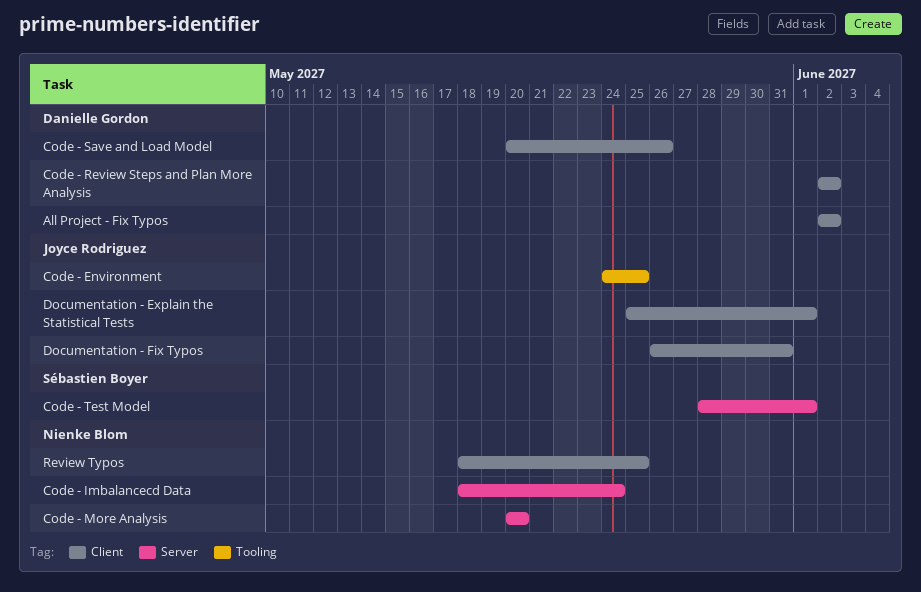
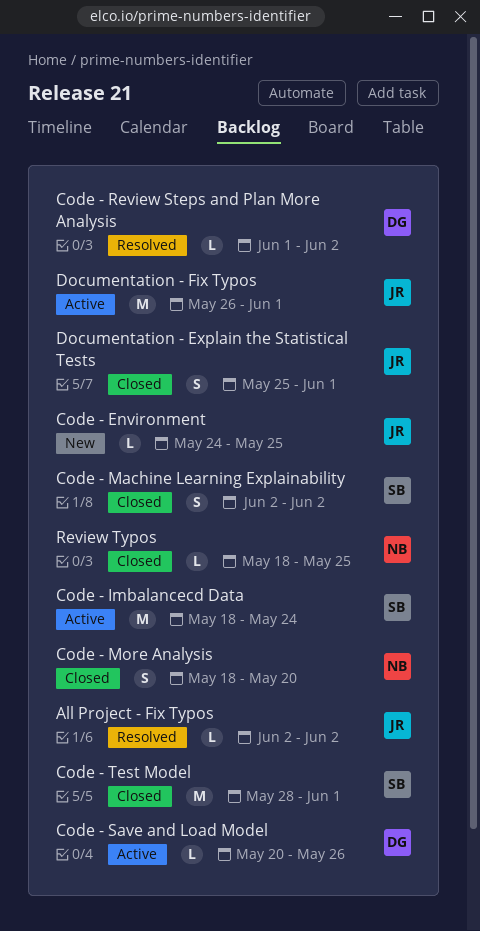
All Project - Fix Typos, owner: Danielle Gordon -> Joyce Rodriguez
Code - Imbalancecd Data, owner: Nienke Blom -> Sébastien Boyer
Code - Machine Learning Explainability: none -> present
Code - More Analysis, start: May 20 -> May 18
Code - Review Steps and Plan More Analysis, start: Jun 2 -> Jun 1
Documentation - Fix Typos, due: May 31 -> Jun 1

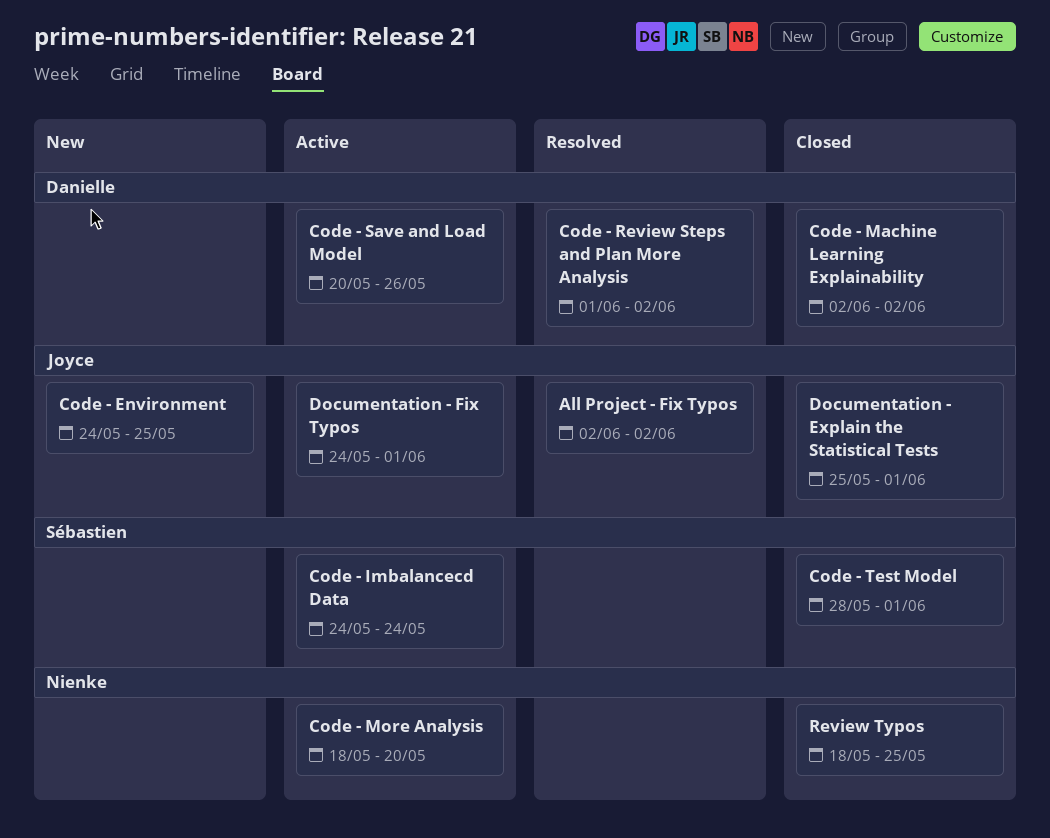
Code - Imbalancecd Data, start: May 18 -> May 24
Code - Machine Learning Explainability, owner: Sébastien -> Danielle
Code - More Analysis, status: Closed -> Active
Documentation - Fix Typos, start: May 26 -> May 24

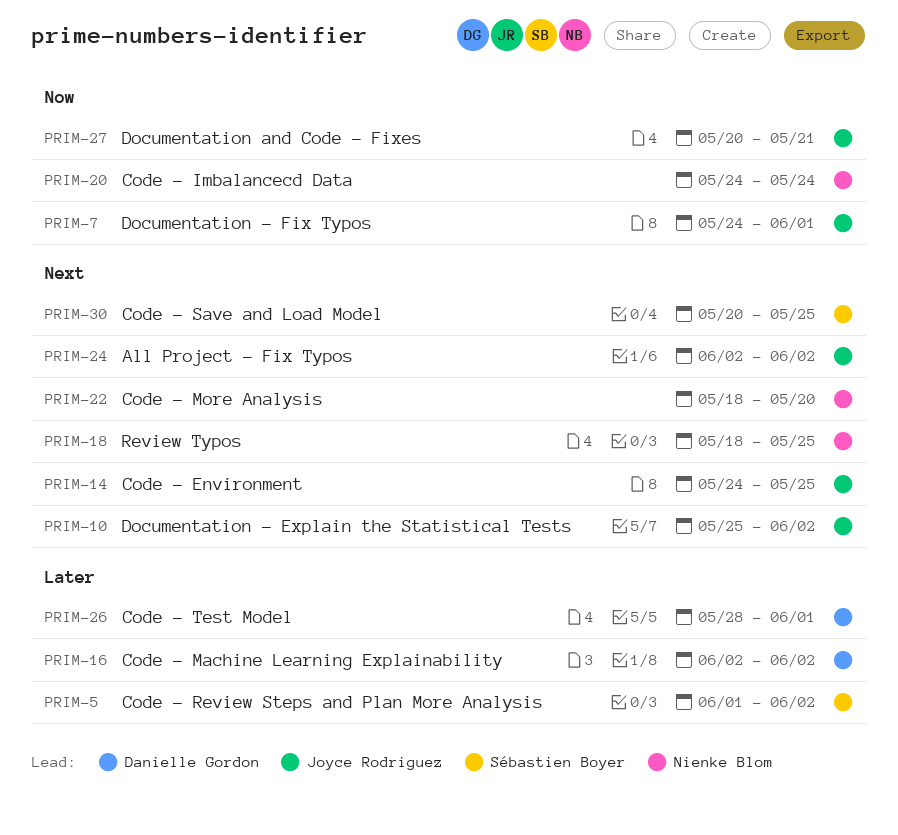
Code - Imbalancecd Data, owner: Sébastien Boyer -> Nienke Blom
Code - Review Steps and Plan More Analysis, owner: Danielle Gordon -> Sébastien Boyer
Code - Save and Load Model, owner: Danielle Gordon -> Sébastien Boyer
Code - Save and Load Model, due: May 26 -> May 25
Code - Test Model, owner: Sébastien Boyer -> Danielle Gordon
Documentation - Explain the Statistical Tests, due: Jun 1 -> Jun 2
Documentation and Code - Fixes: none -> present

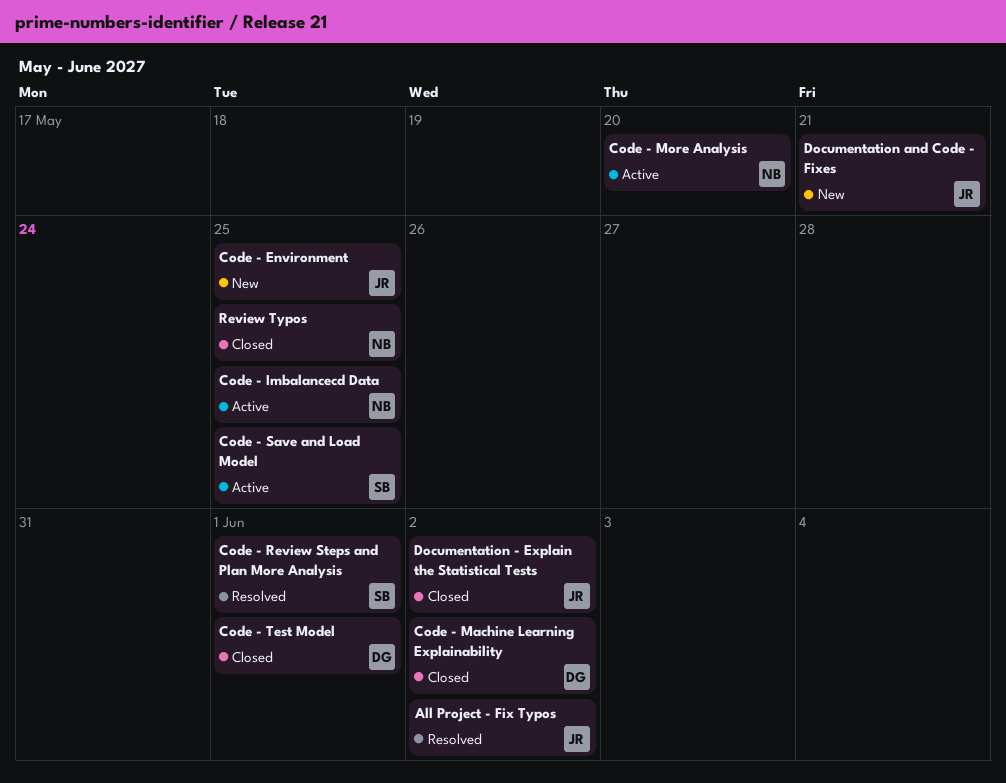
Code - Imbalancecd Data, due: May 24 -> May 25
Code - Review Steps and Plan More Analysis, due: Jun 2 -> Jun 1
Documentation - Fix Typos: present -> none

